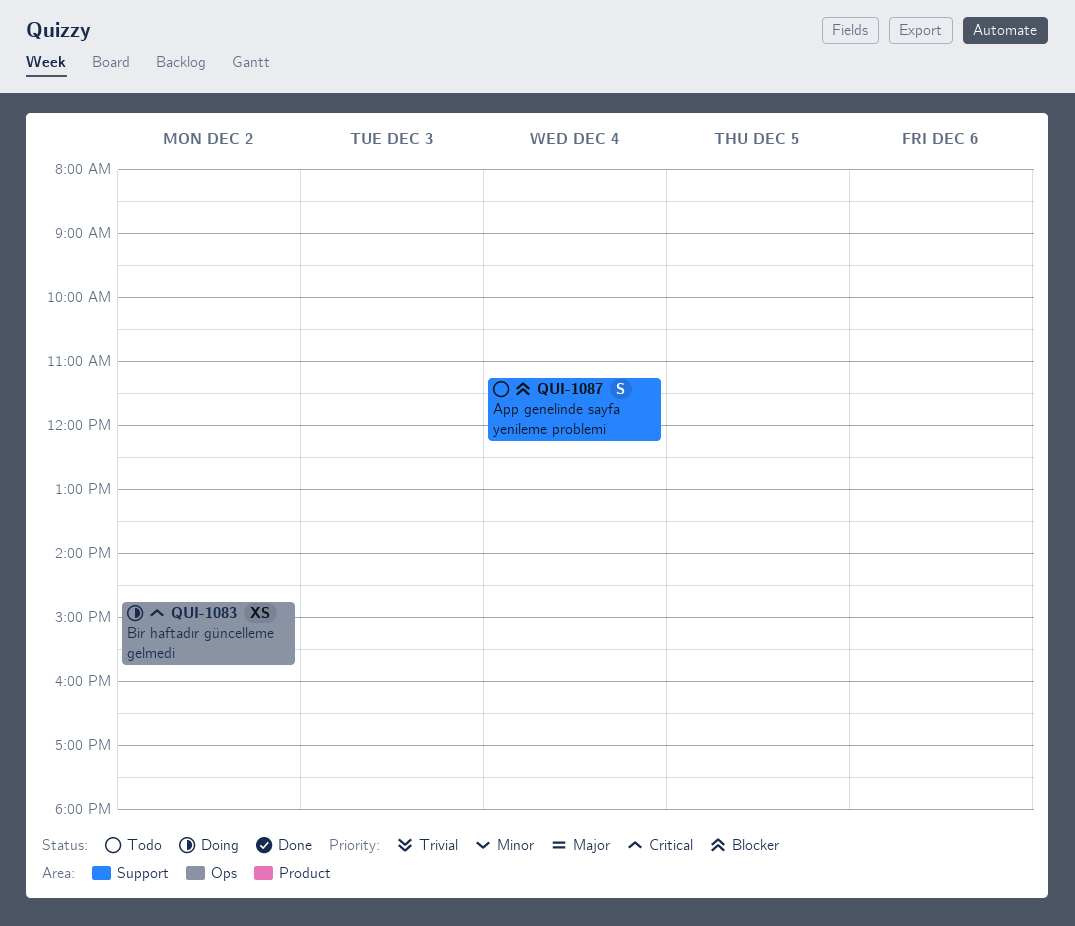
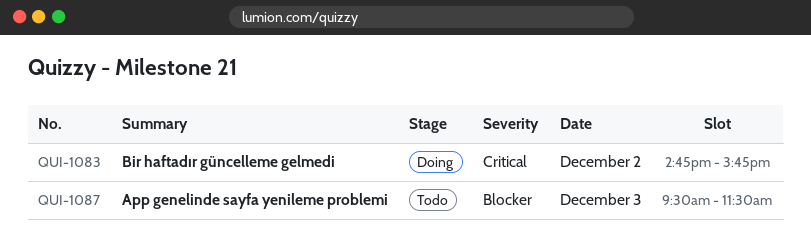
QUI-1087, day: Dec 4 -> Dec 3
QUI-1087, begins: 11:15 -> 09:30
QUI-1087, ends: 12:15 -> 11:30

